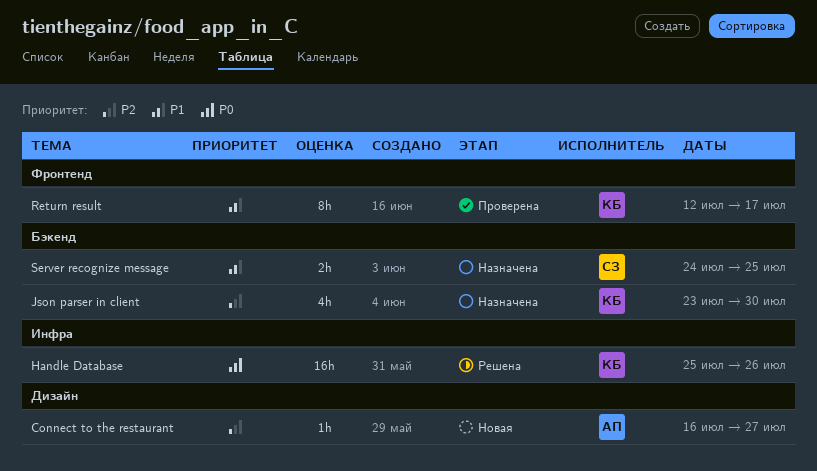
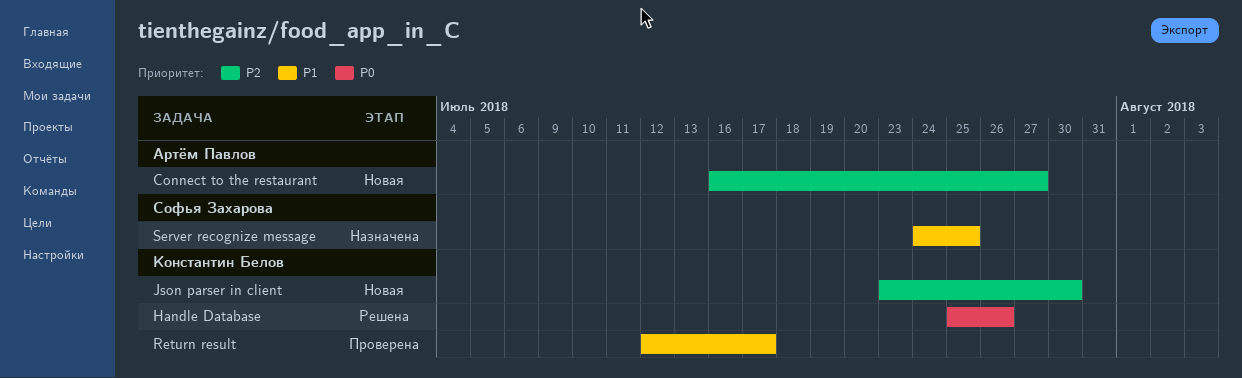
Json parser in client, status: Назначена -> Новая

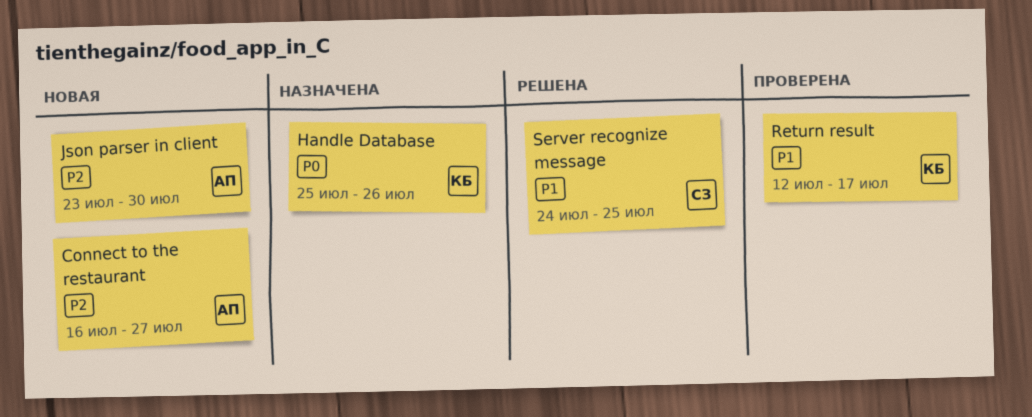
Handle Database, status: Решена -> Назначена
Json parser in client, owner: Константин Белов -> Артём Павлов
Server recognize message, status: Назначена -> Решена

